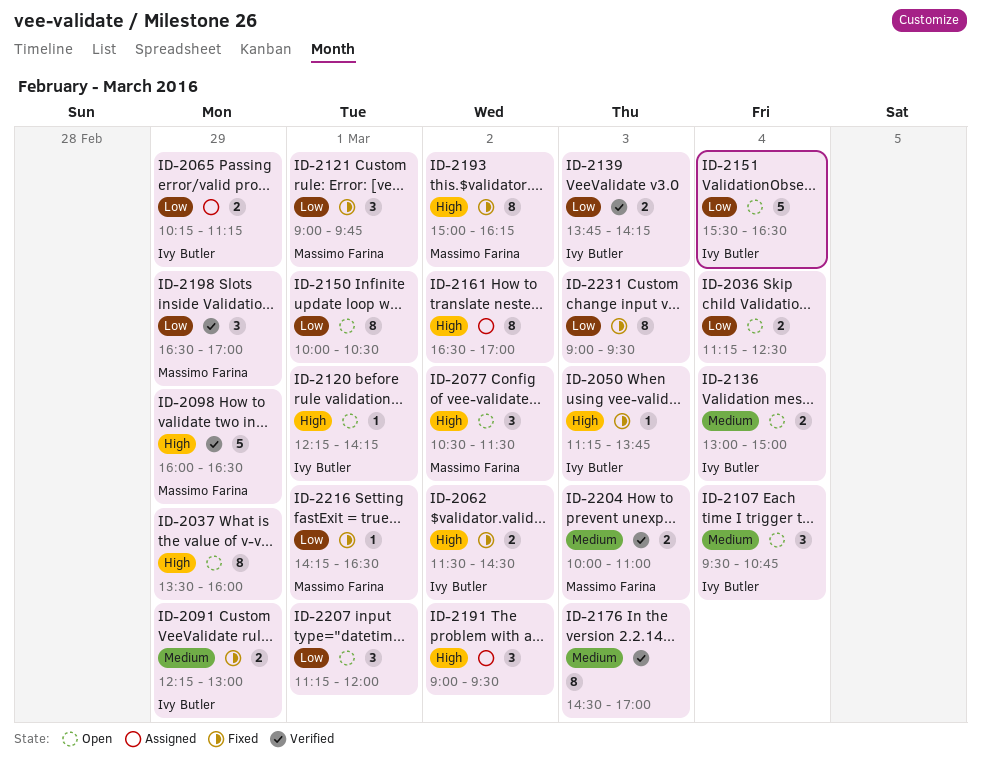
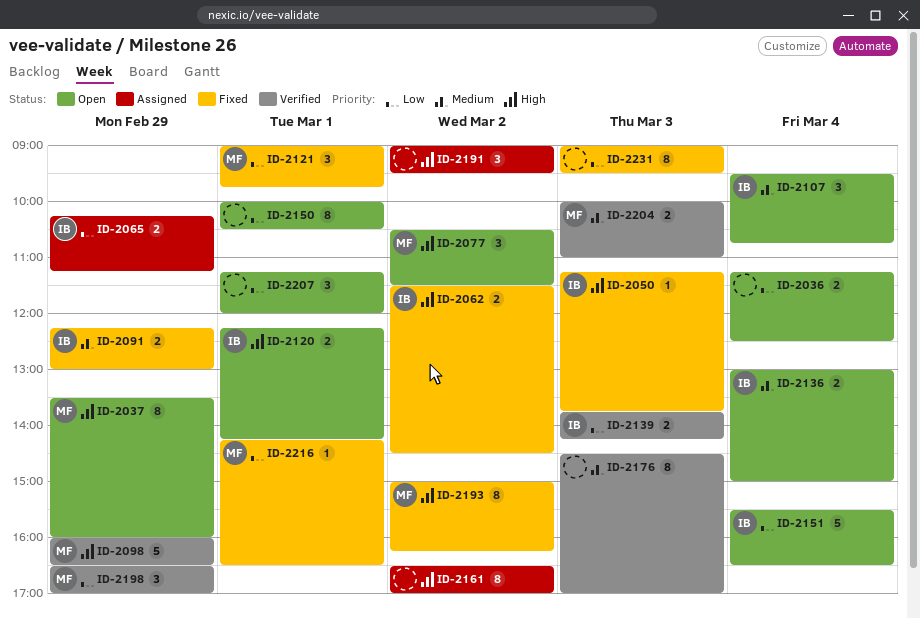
ID-2037, owner: none -> Massimo Farina
ID-2120, estimate: 1 -> 2

